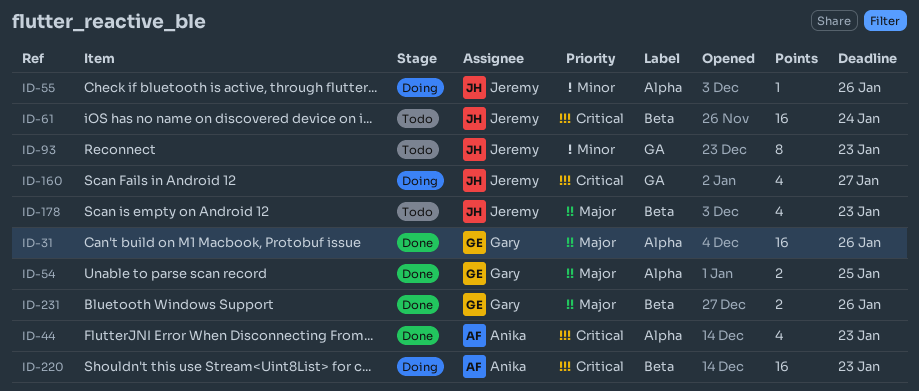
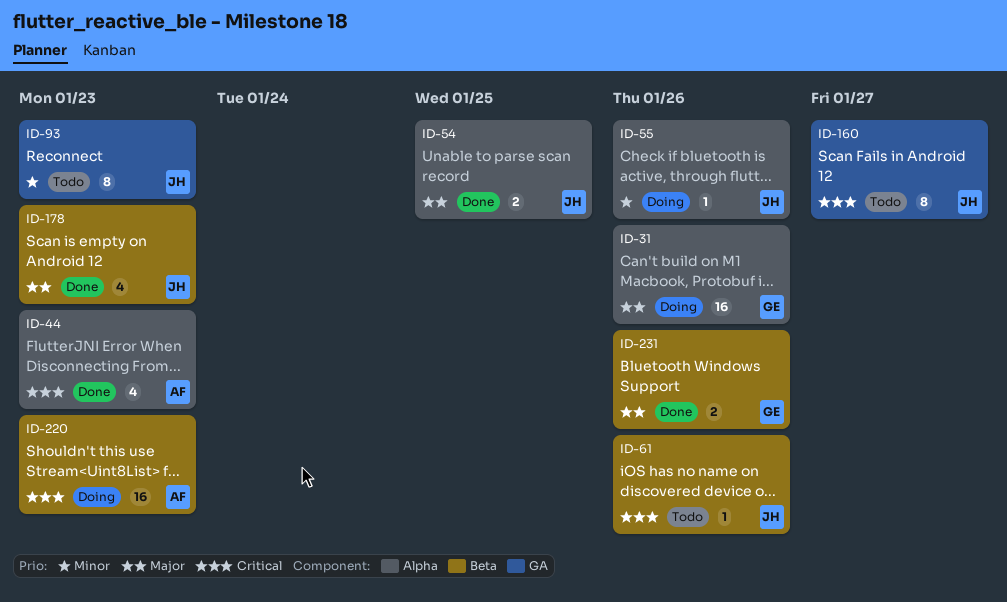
ID-31, status: Done -> Doing
ID-54, owner: Gary -> Jeremy
ID-61, estimate: 16 -> 1
ID-61, due: Jan 24 -> Jan 26
ID-160, status: Doing -> Todo
ID-160, estimate: 4 -> 8
ID-178, status: Todo -> Done

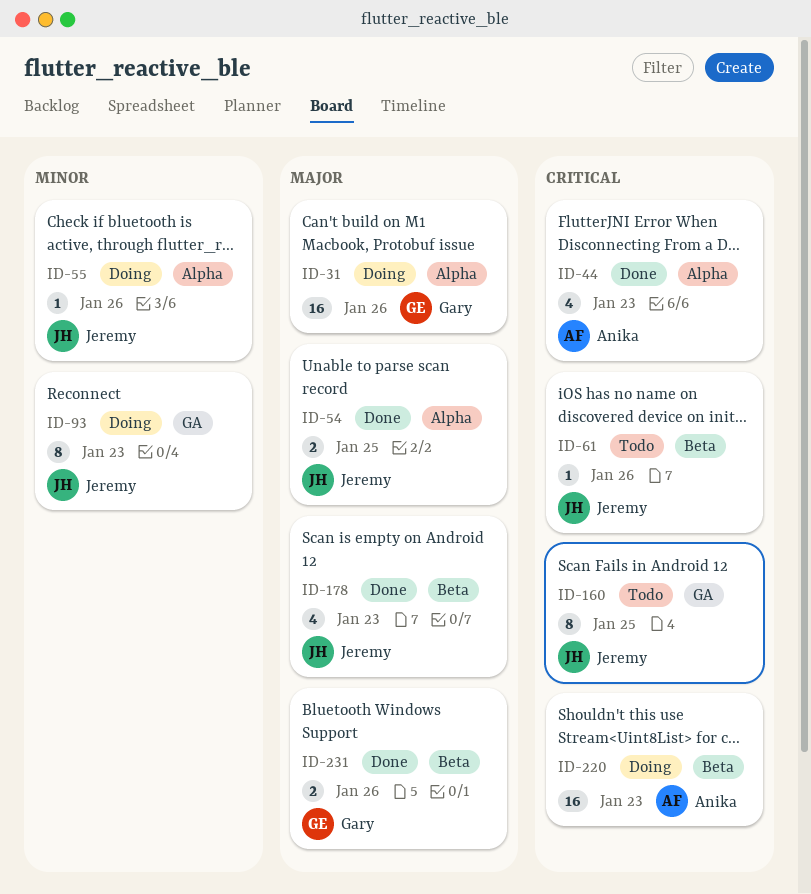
ID-93, status: Todo -> Doing
ID-160, due: Jan 27 -> Jan 25

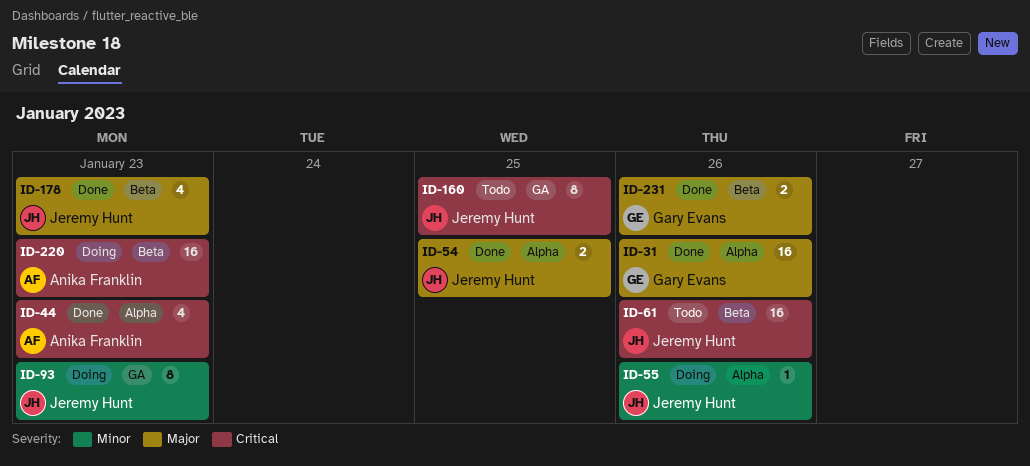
ID-31, status: Doing -> Done
ID-61, estimate: 1 -> 16

